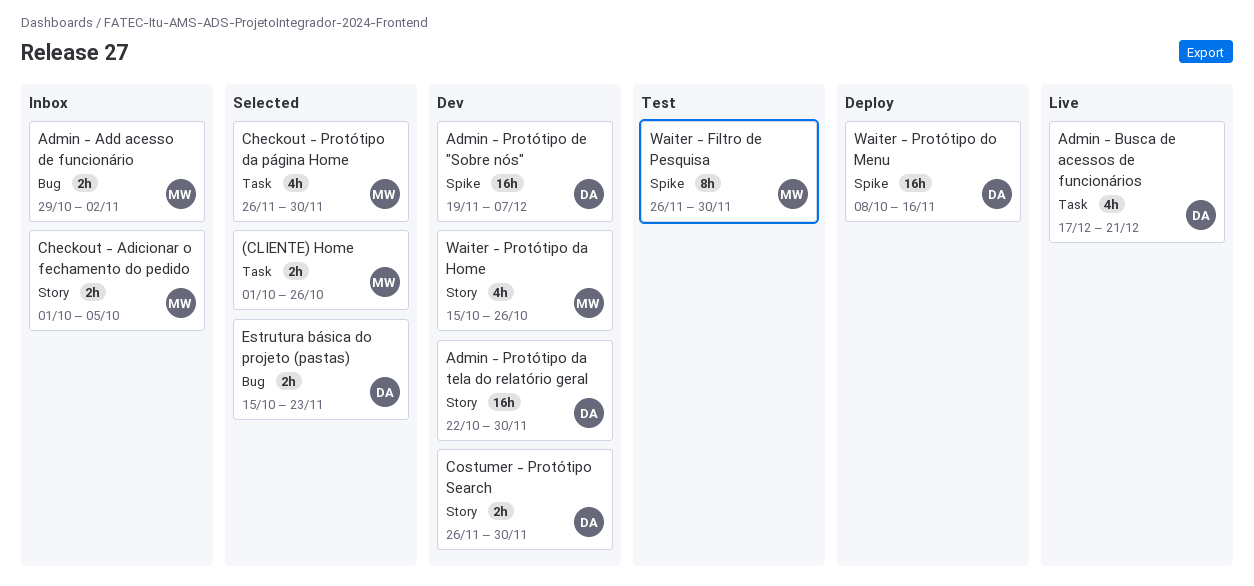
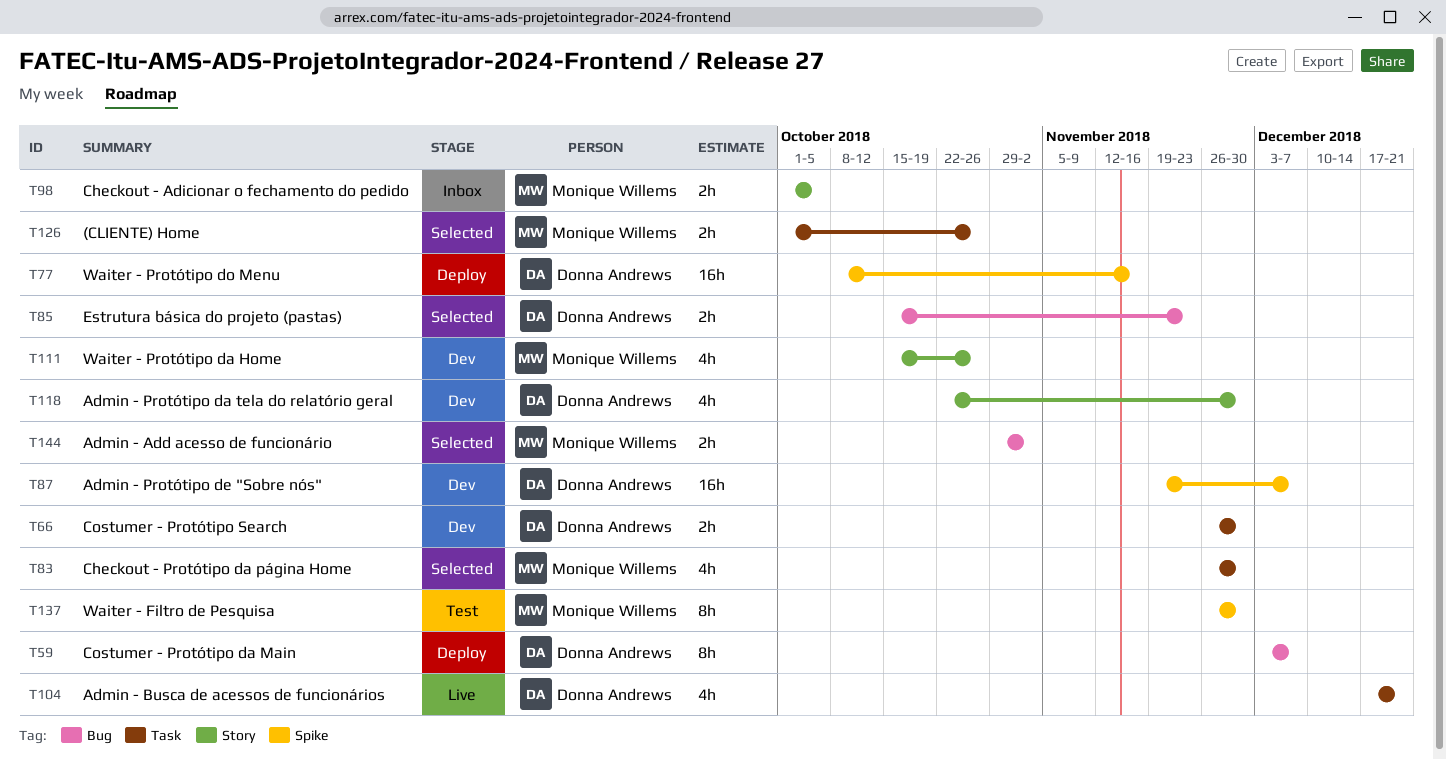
Admin - Add acesso de funcionário, status: Inbox -> Selected
Admin - Protótipo da tela do relatório geral, estimate: 16h -> 4h
Costumer - Protótipo da Main: none -> present
Costumer - Protótipo Search, label: Story -> Task

